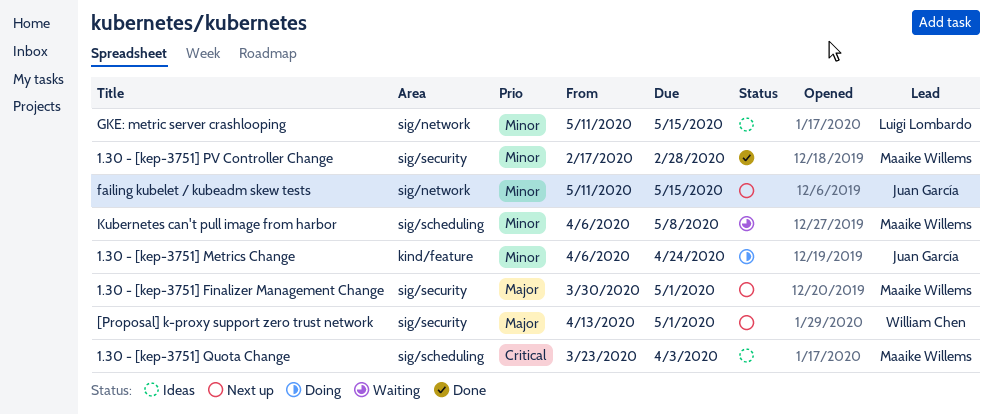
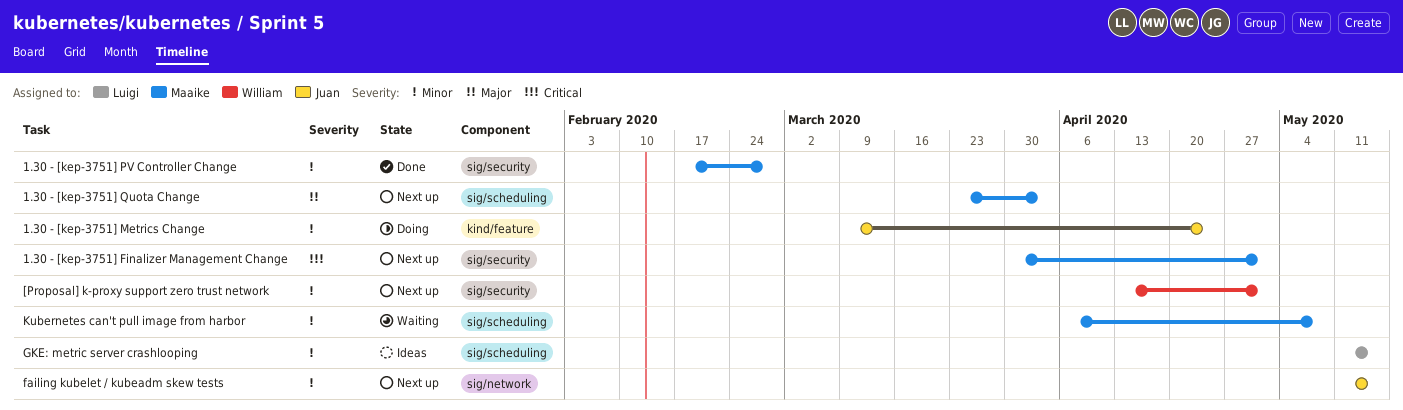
1.30 - [kep-3751] Finalizer Management Change, priority: Major -> Critical
1.30 - [kep-3751] Metrics Change, start: Apr 6 -> Mar 9
1.30 - [kep-3751] Quota Change, status: Ideas -> Next up
1.30 - [kep-3751] Quota Change, priority: Critical -> Major
[Proposal] k-proxy support zero trust network, priority: Major -> Minor
GKE: metric server crashlooping, label: sig/network -> sig/scheduling

